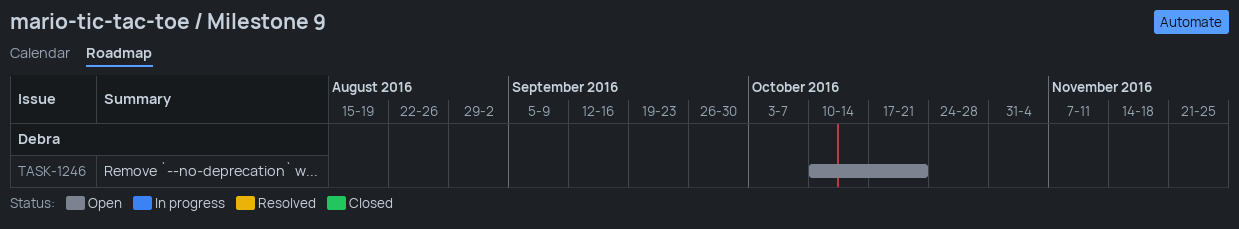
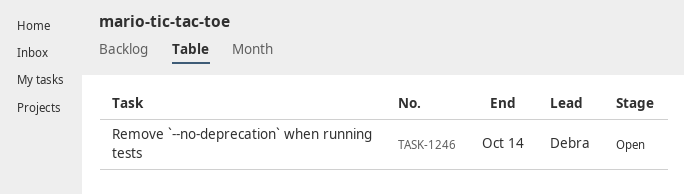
TASK-1246, due: Oct 21 -> Oct 14

